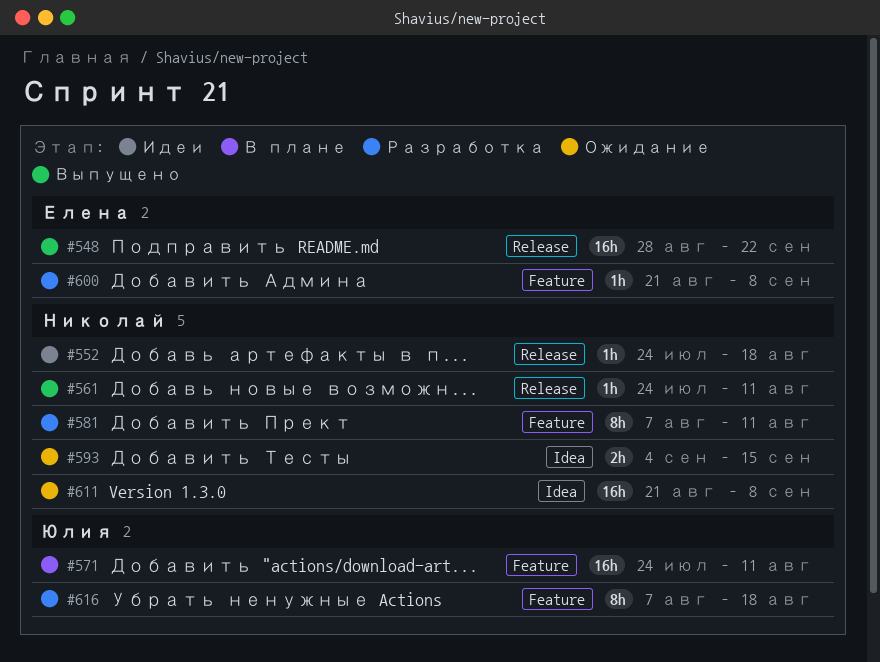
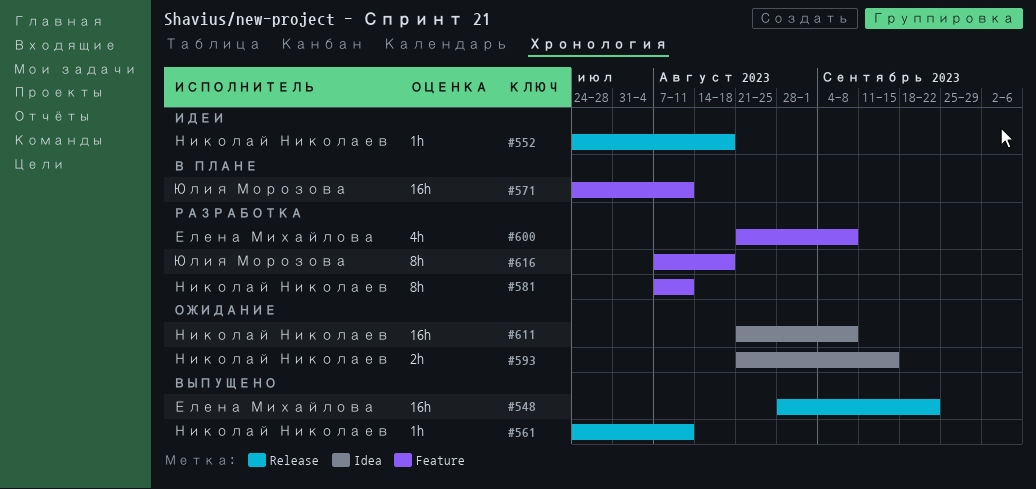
#593, start: Sep 4 -> Aug 21
#600, estimate: 1h -> 4h

